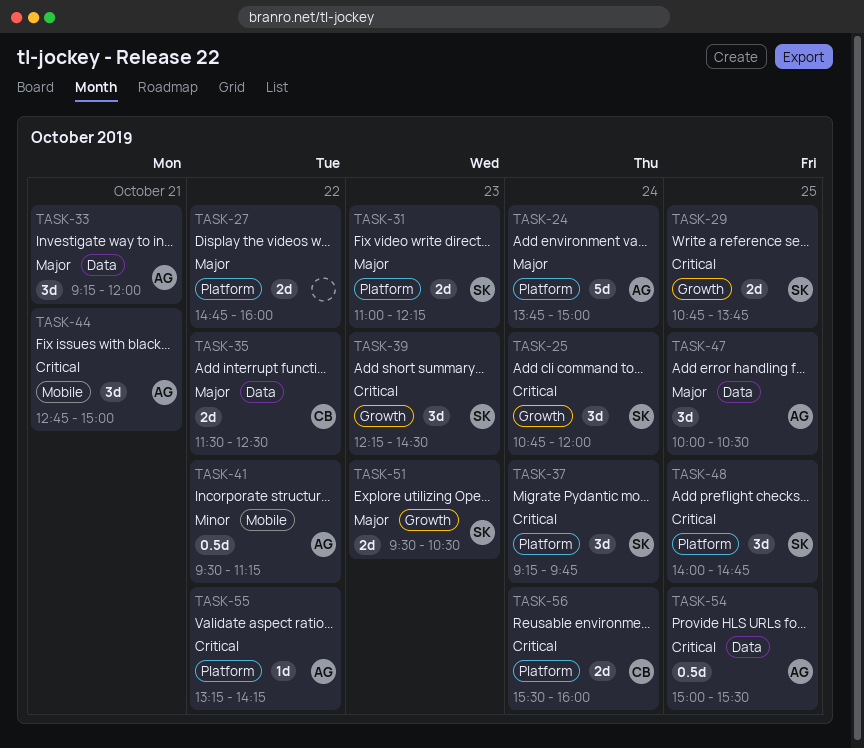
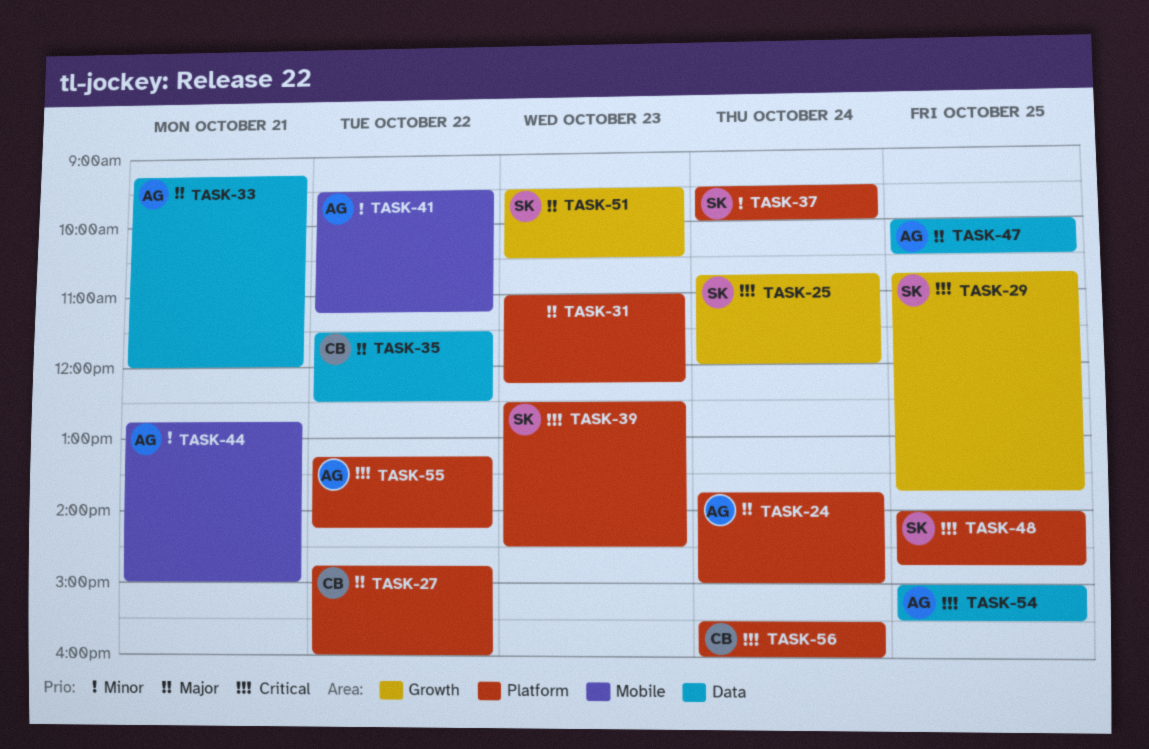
TASK-27, owner: none -> CB
TASK-31, owner: SK -> none
TASK-37, priority: Critical -> Minor
TASK-37, begins: 09:15 -> 09:30
TASK-37, ends: 09:45 -> 10:00
TASK-39, label: Growth -> Platform
TASK-39, begins: 12:15 -> 12:30
TASK-44, priority: Critical -> Minor

